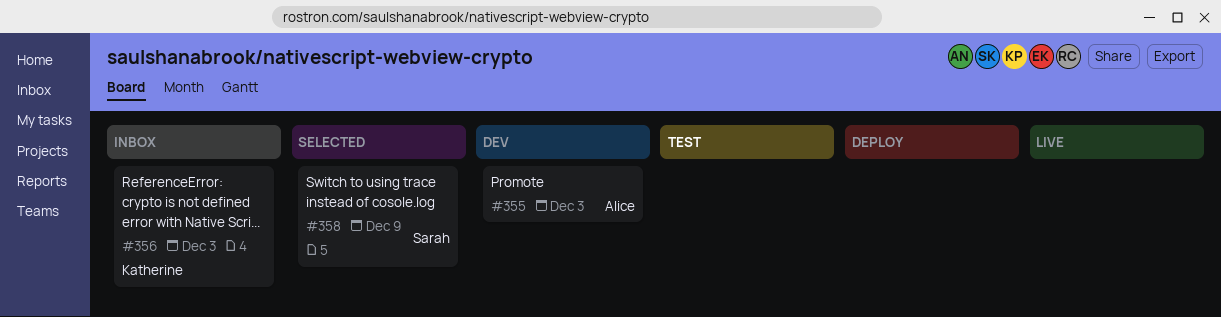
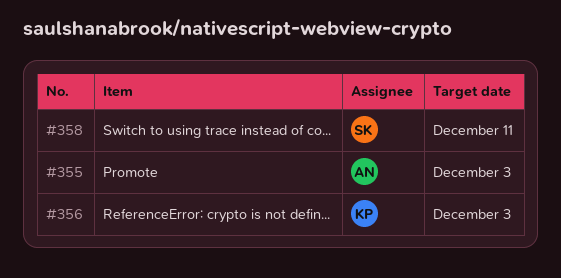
#358, due: Dec 9 -> Dec 11

